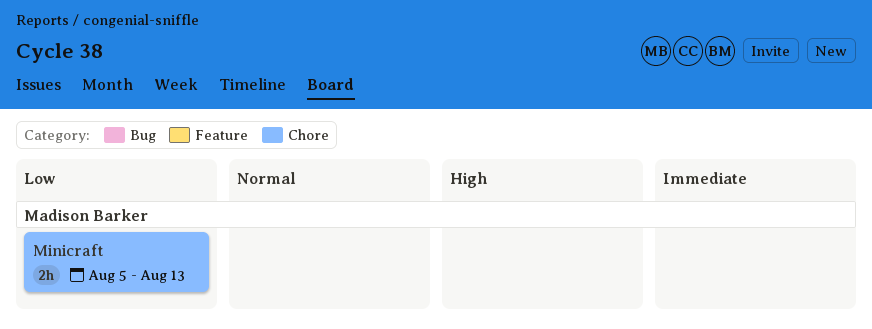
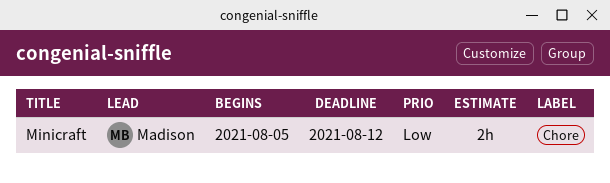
Minicraft, due: Aug 13 -> Aug 12

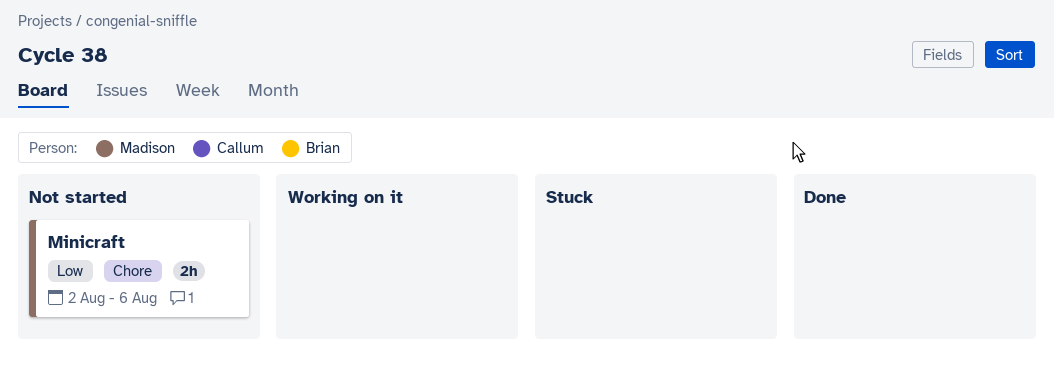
Minicraft, start: Aug 5 -> Aug 2
Minicraft, due: Aug 12 -> Aug 6

